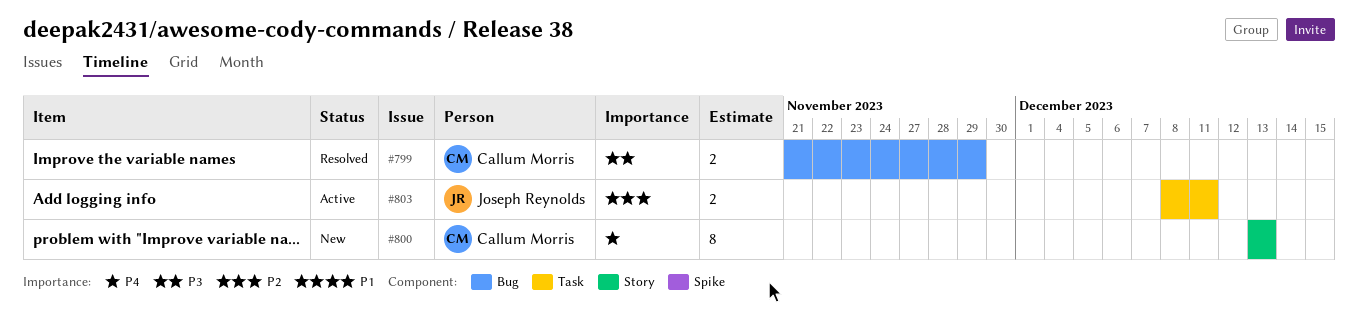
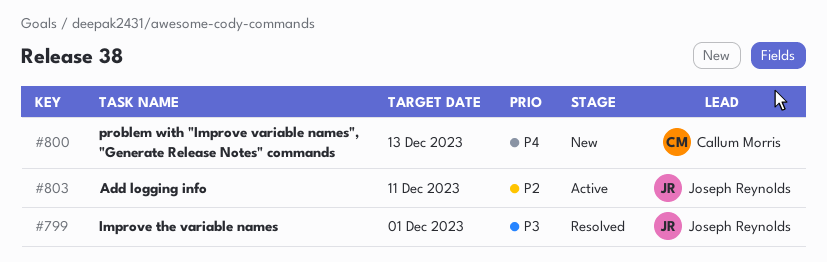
#799, owner: Callum Morris -> Joseph Reynolds
#799, due: Nov 29 -> Dec 1

